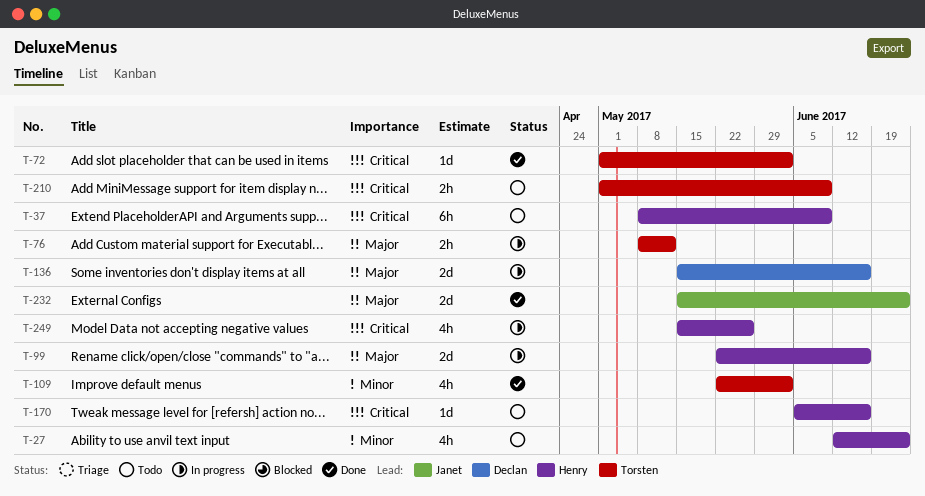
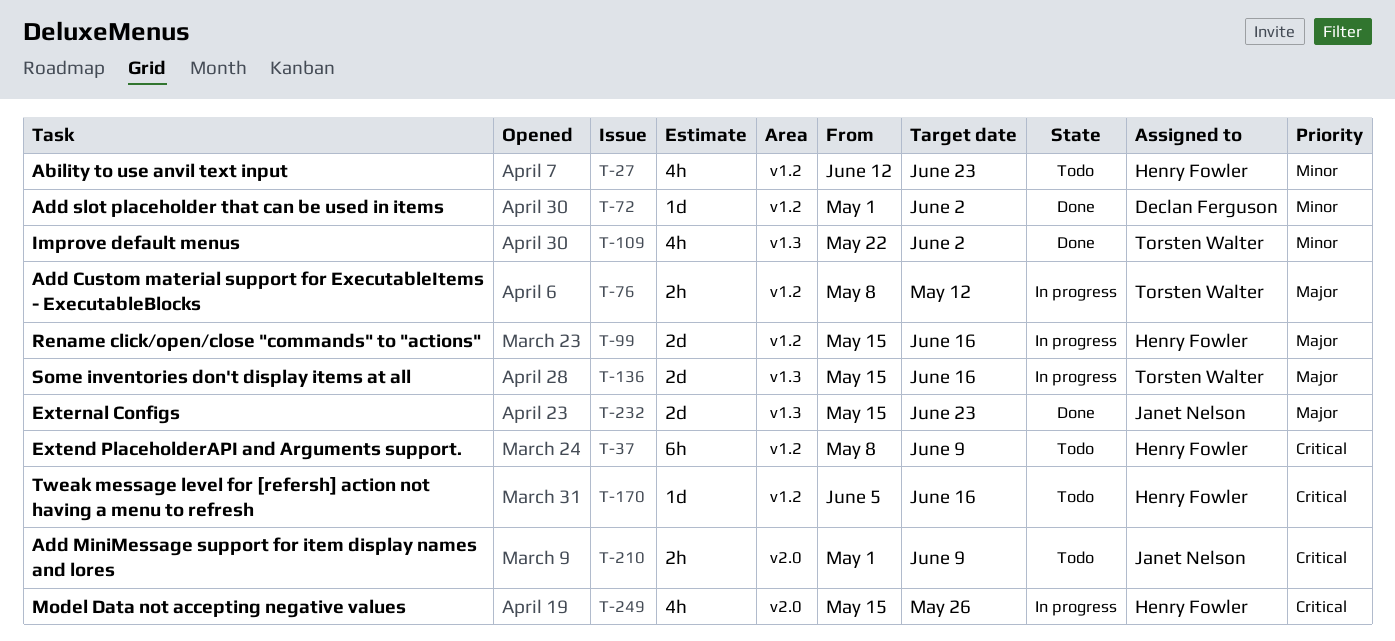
T-72, owner: Torsten Walter -> Declan Ferguson
T-72, priority: Critical -> Minor
T-99, start: May 22 -> May 15
T-136, owner: Declan Ferguson -> Torsten Walter
T-210, owner: Torsten Walter -> Janet Nelson

